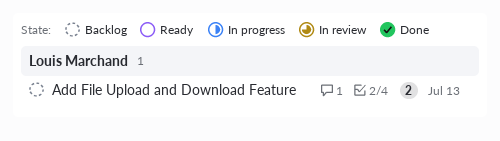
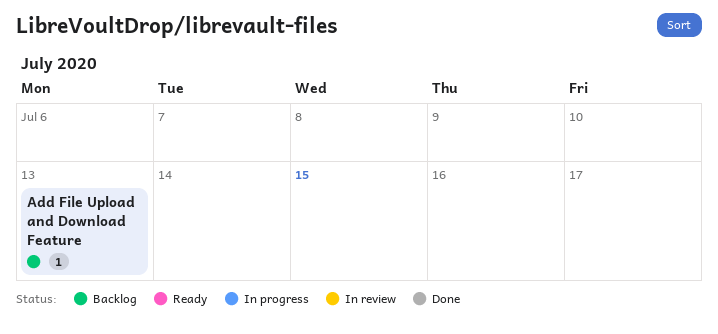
Add File Upload and Download Feature, estimate: 2 -> 1

